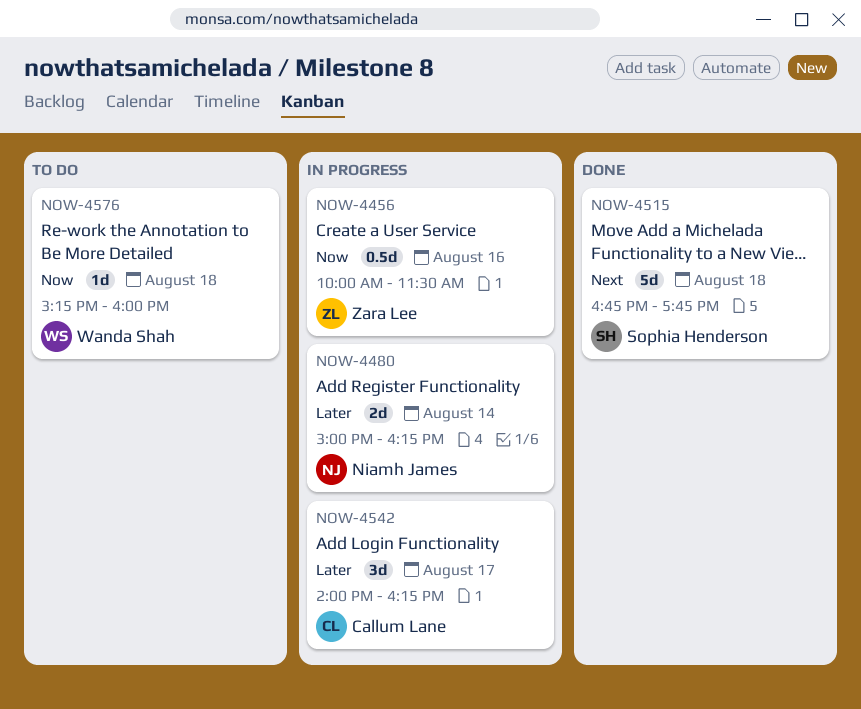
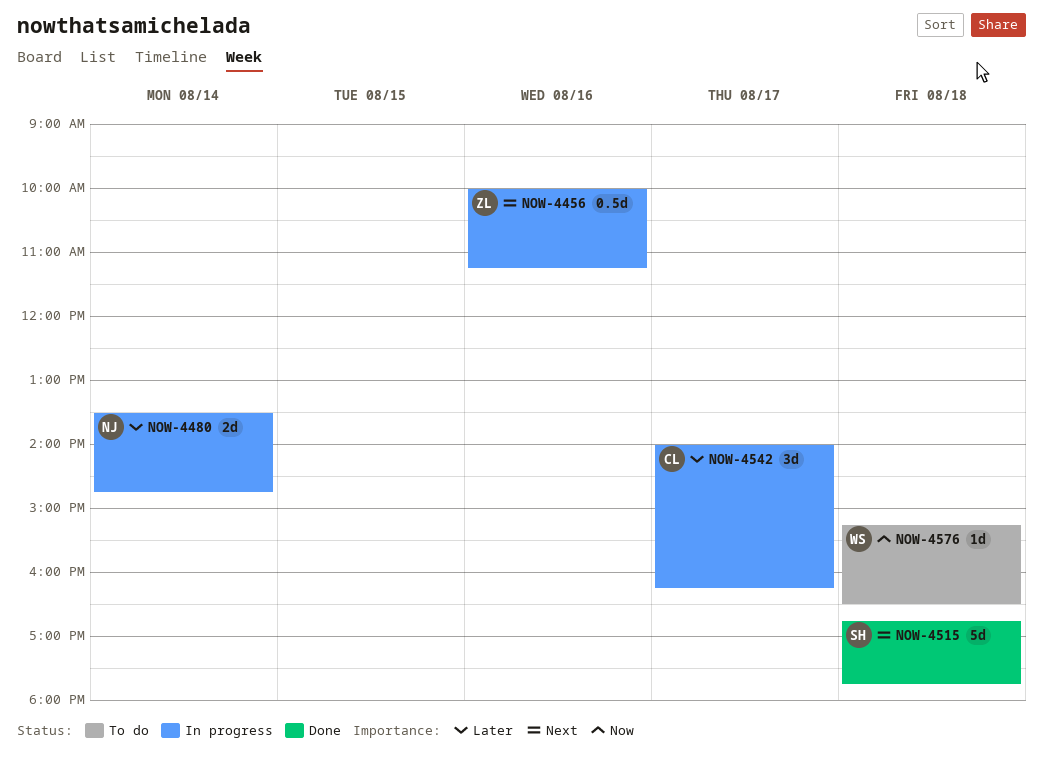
NOW-4456, priority: Now -> Next
NOW-4456, ends: 11:30 -> 11:15
NOW-4480, begins: 15:00 -> 13:30
NOW-4480, ends: 16:15 -> 14:45
NOW-4576, ends: 16:00 -> 16:30

